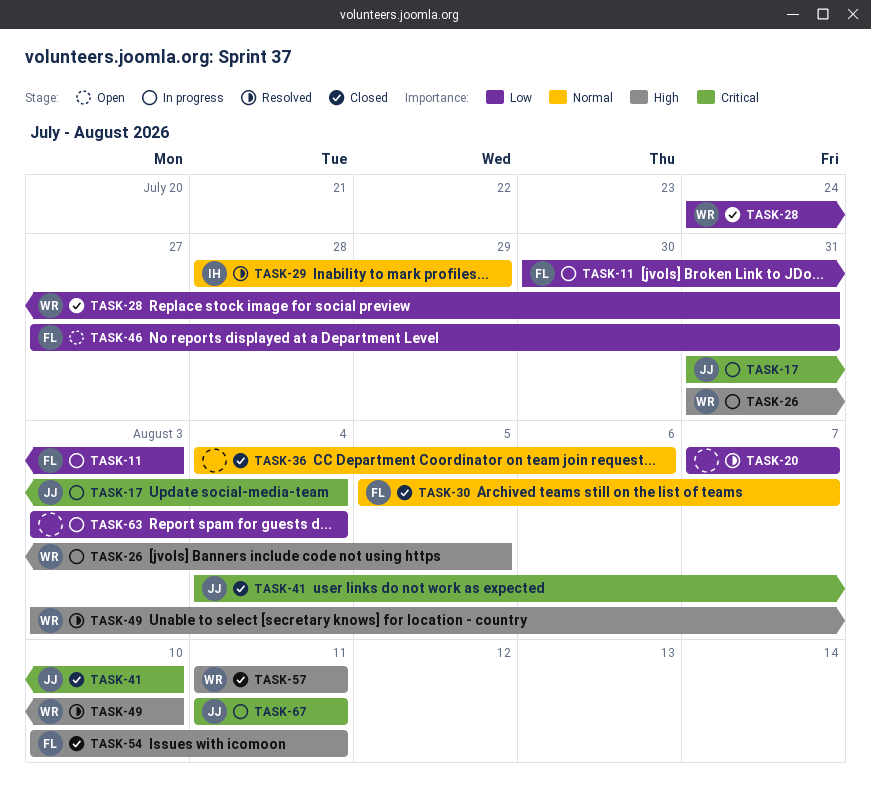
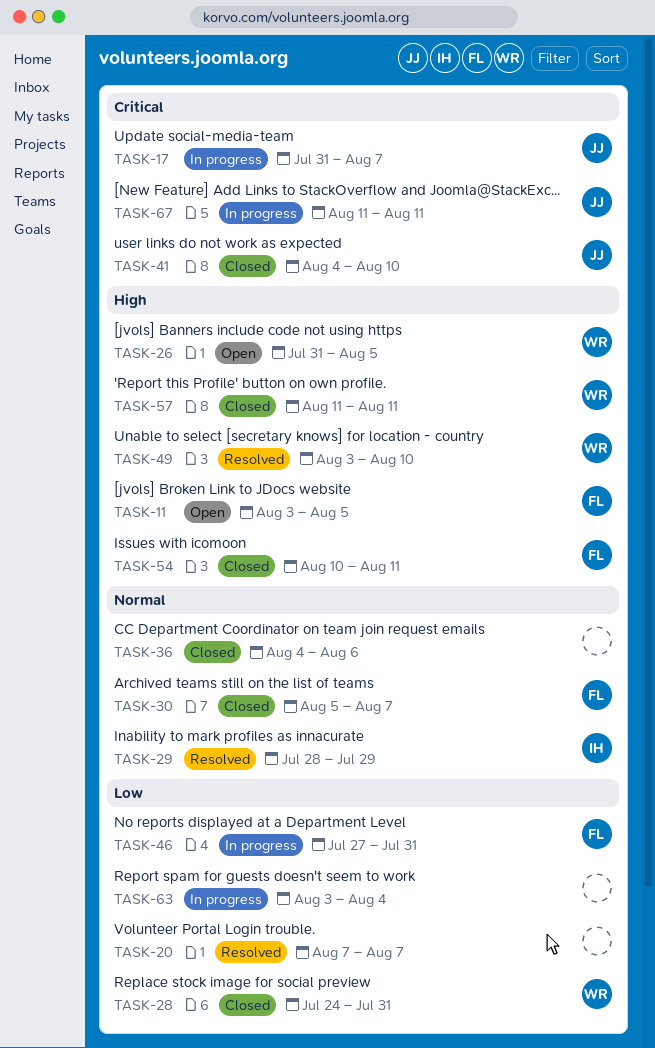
TASK-11, status: In progress -> Open
TASK-11, priority: Low -> High
TASK-11, start: Jul 30 -> Aug 3
TASK-11, due: Aug 3 -> Aug 5
TASK-17, due: Aug 4 -> Aug 7
TASK-26, status: In progress -> Open
TASK-46, status: Open -> In progress

